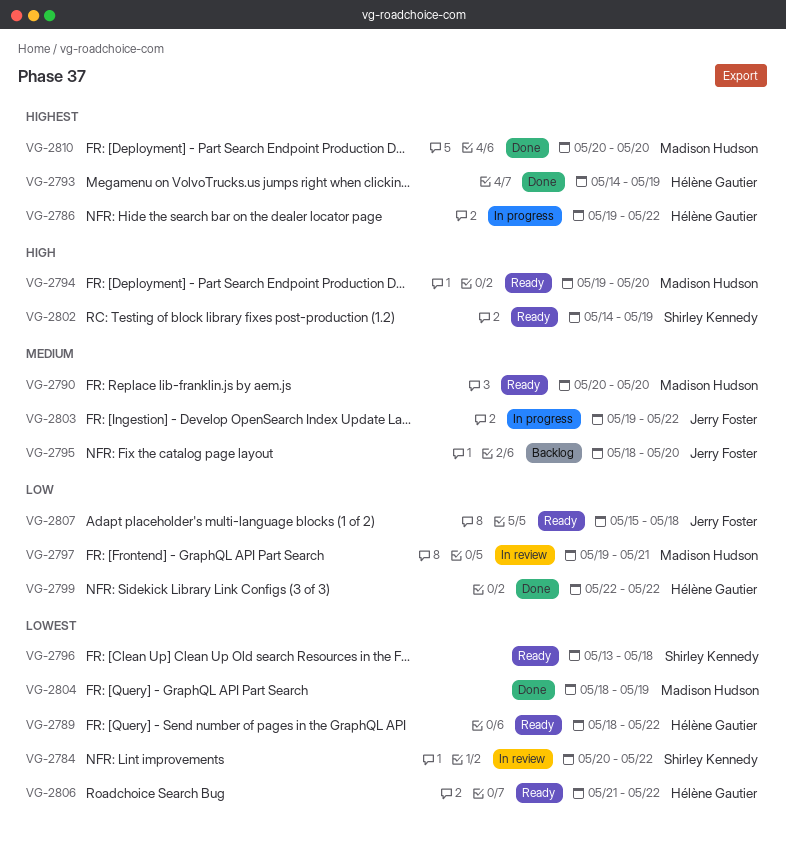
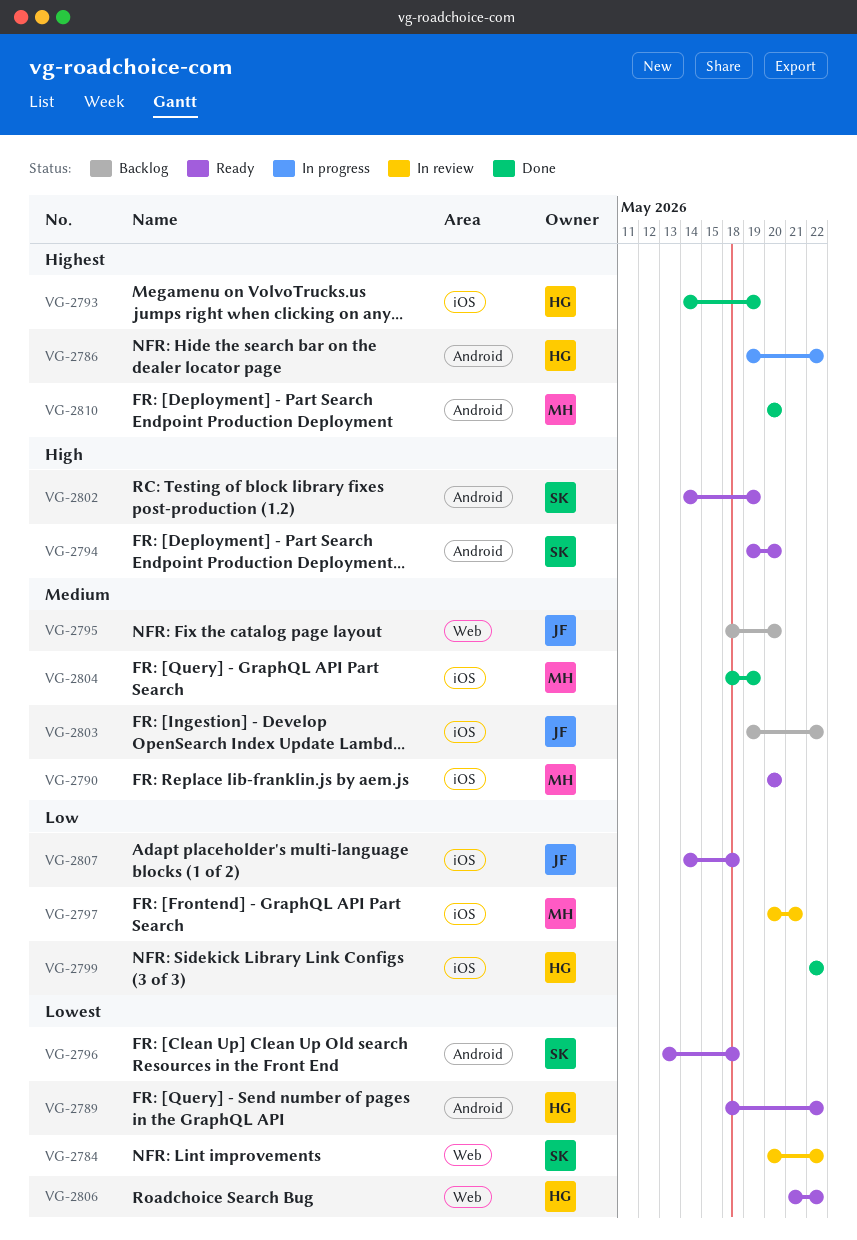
VG-2794, owner: Madison Hudson -> Shirley Kennedy
VG-2797, start: May 19 -> May 20
VG-2803, status: In progress -> Backlog
VG-2804, priority: Lowest -> Medium
VG-2807, start: May 15 -> May 14

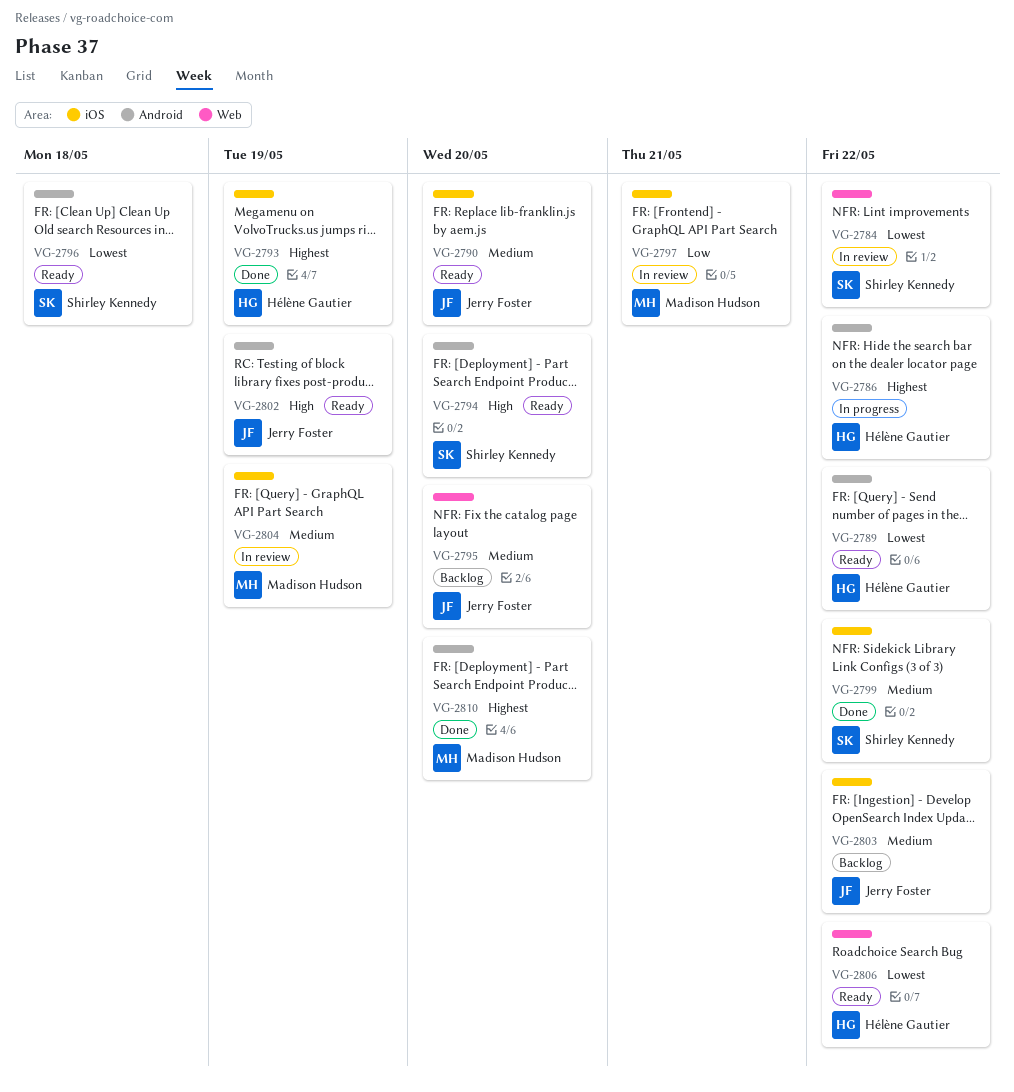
VG-2790, owner: Madison Hudson -> Jerry Foster
VG-2799, owner: Hélène Gautier -> Shirley Kennedy
VG-2799, priority: Low -> Medium
VG-2802, owner: Shirley Kennedy -> Jerry Foster
VG-2804, status: Done -> In review
VG-2807: present -> none

